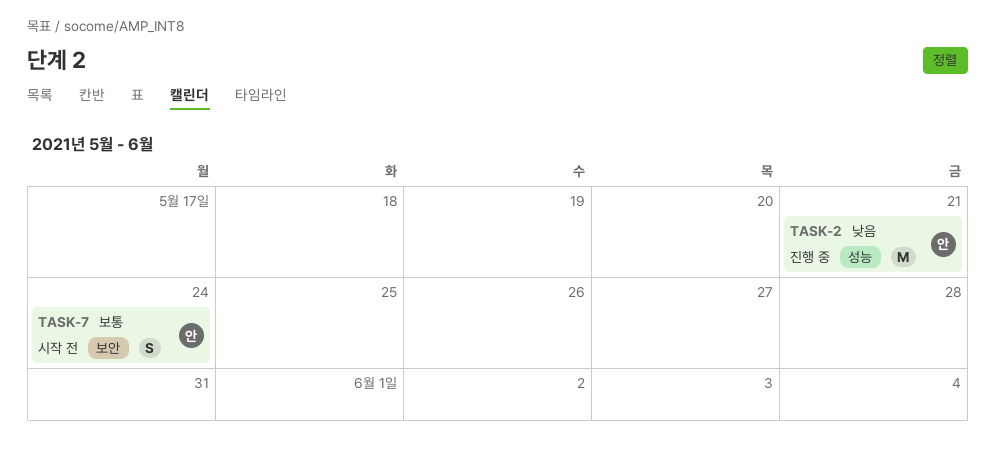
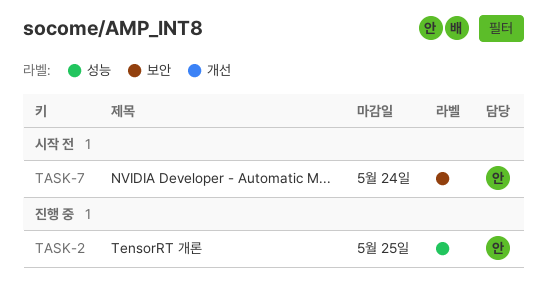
TASK-2, due: May 21 -> May 25

